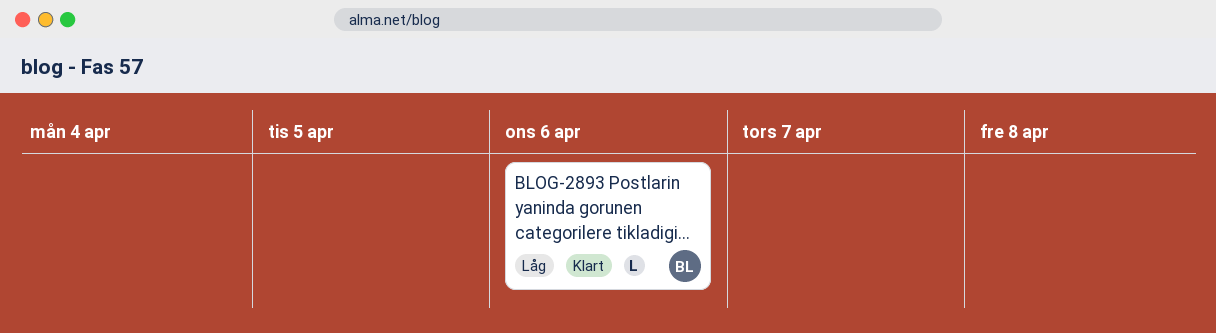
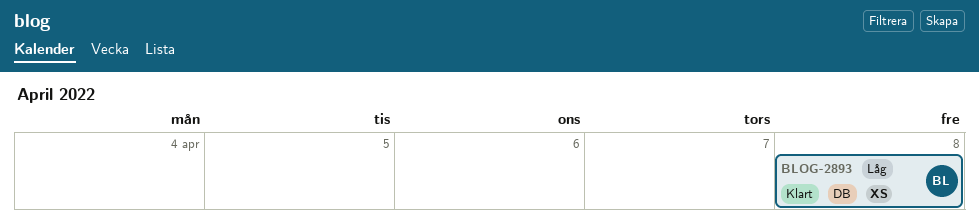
BLOG-2893, estimate: L -> XS
BLOG-2893, due: Apr 6 -> Apr 8

